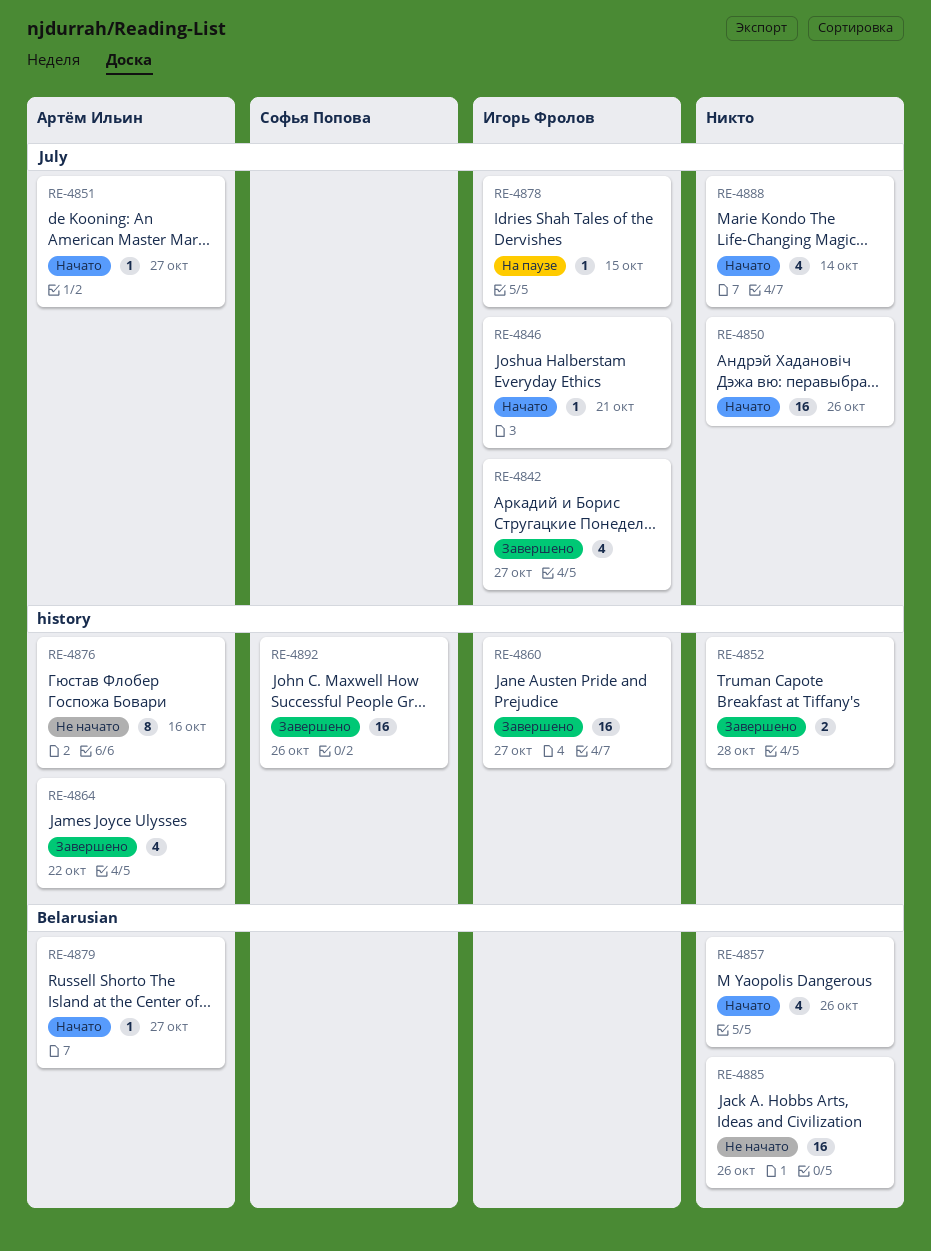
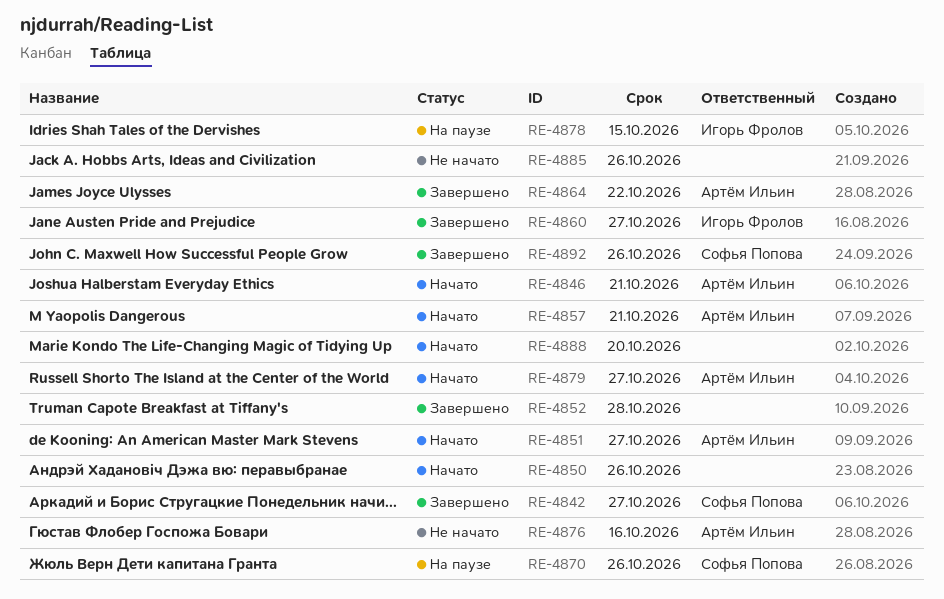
RE-4842, owner: Игорь Фролов -> Софья Попова
RE-4846, owner: Игорь Фролов -> Артём Ильин
RE-4857, owner: none -> Артём Ильин
RE-4857, due: Oct 26 -> Oct 21
RE-4870: none -> present
RE-4888, due: Oct 14 -> Oct 20

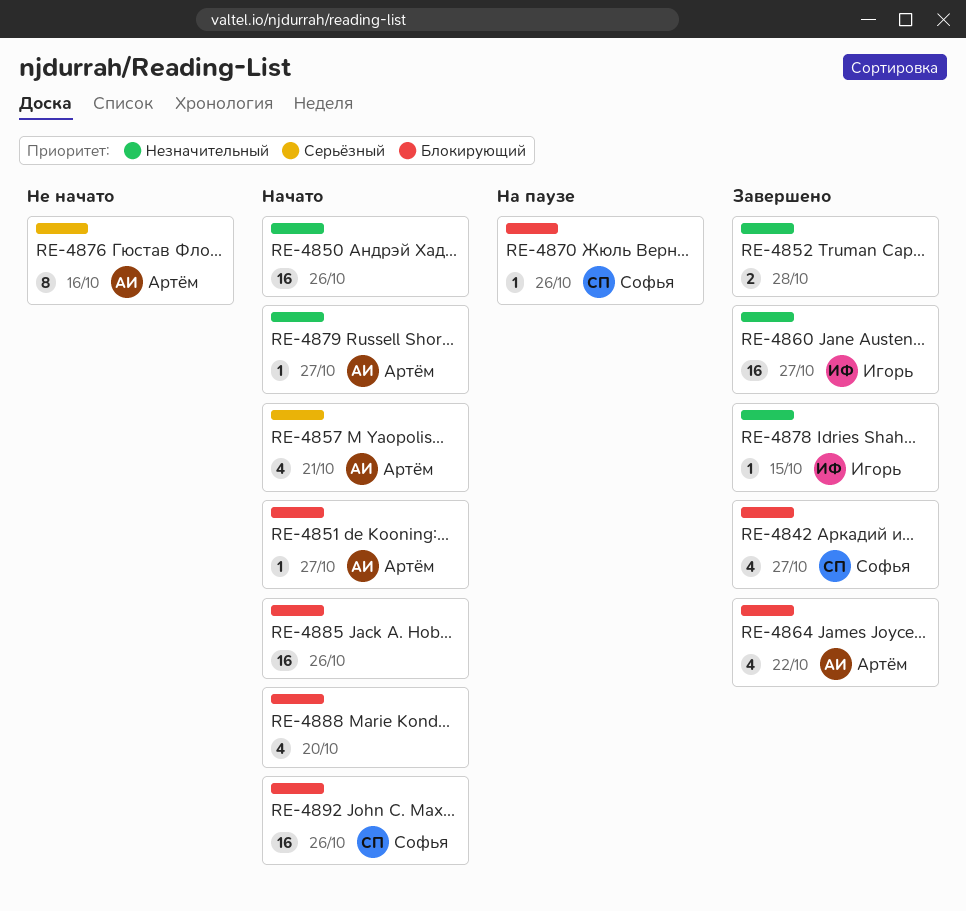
RE-4846: present -> none
RE-4878, status: На паузе -> Завершено
RE-4885, status: Не начато -> Начато
RE-4892, status: Завершено -> Начато

